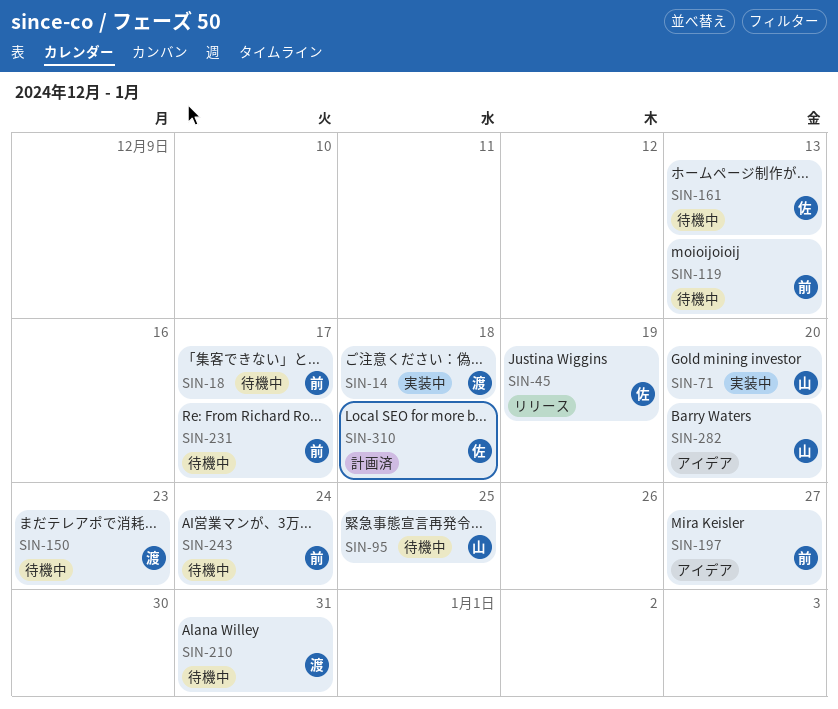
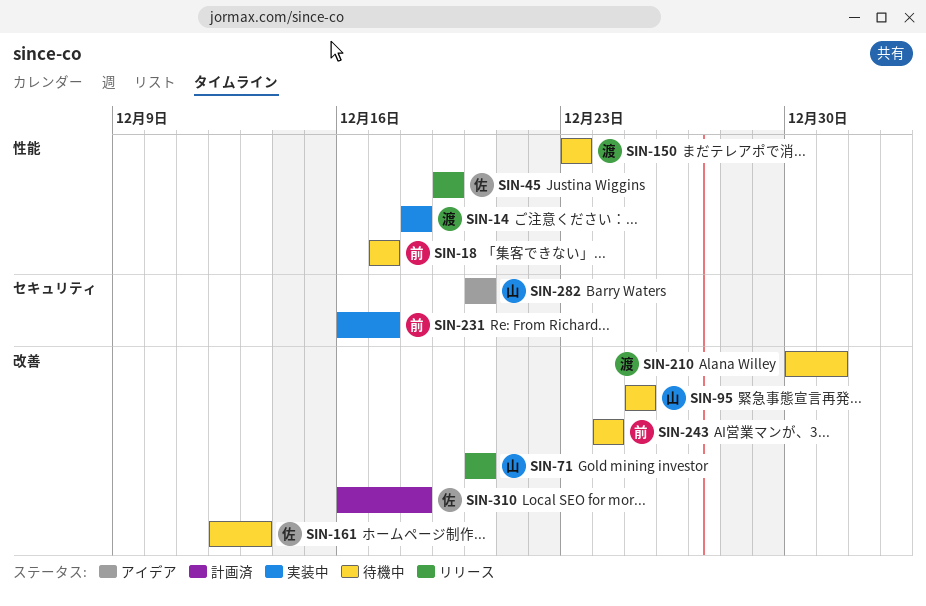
SIN-71, status: 実装中 -> リリース
SIN-119: present -> none
SIN-197: present -> none
SIN-231, status: 待機中 -> 実装中

